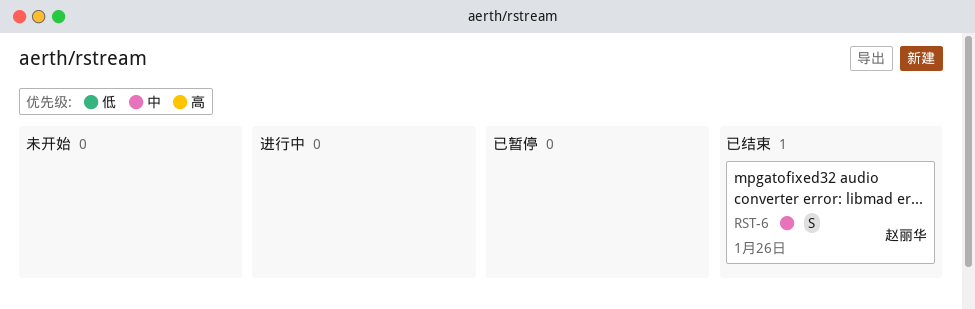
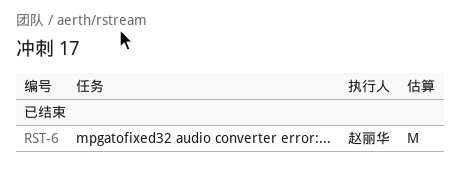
RST-6, estimate: S -> M

